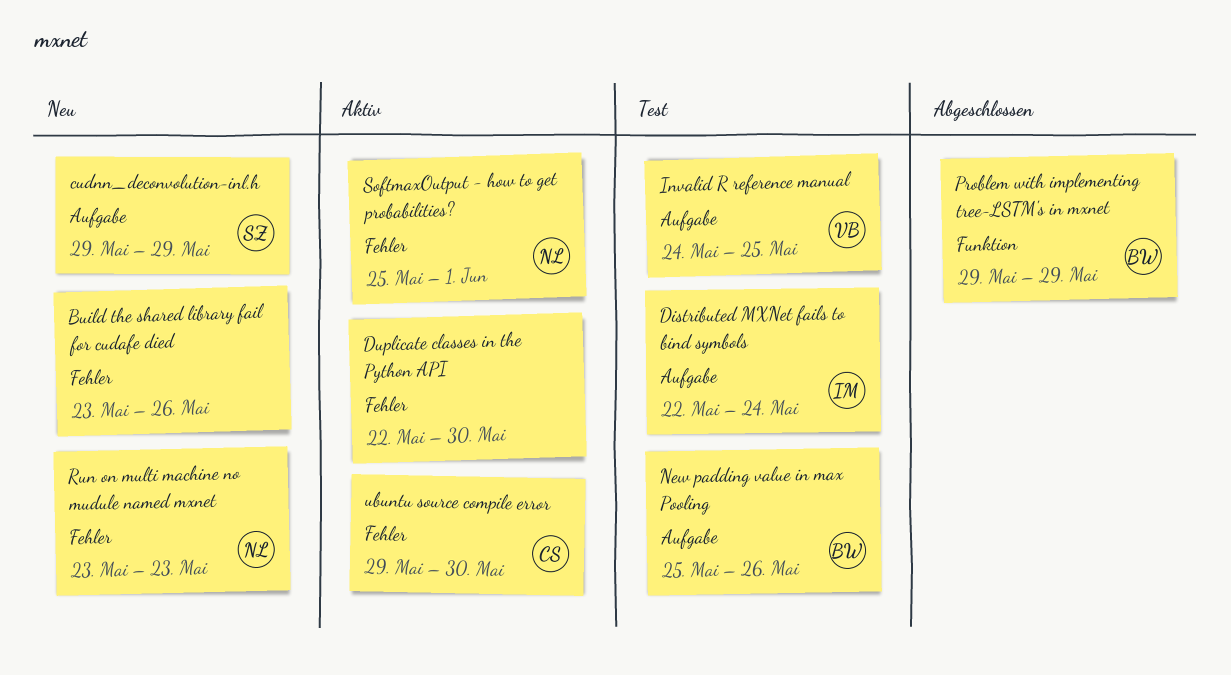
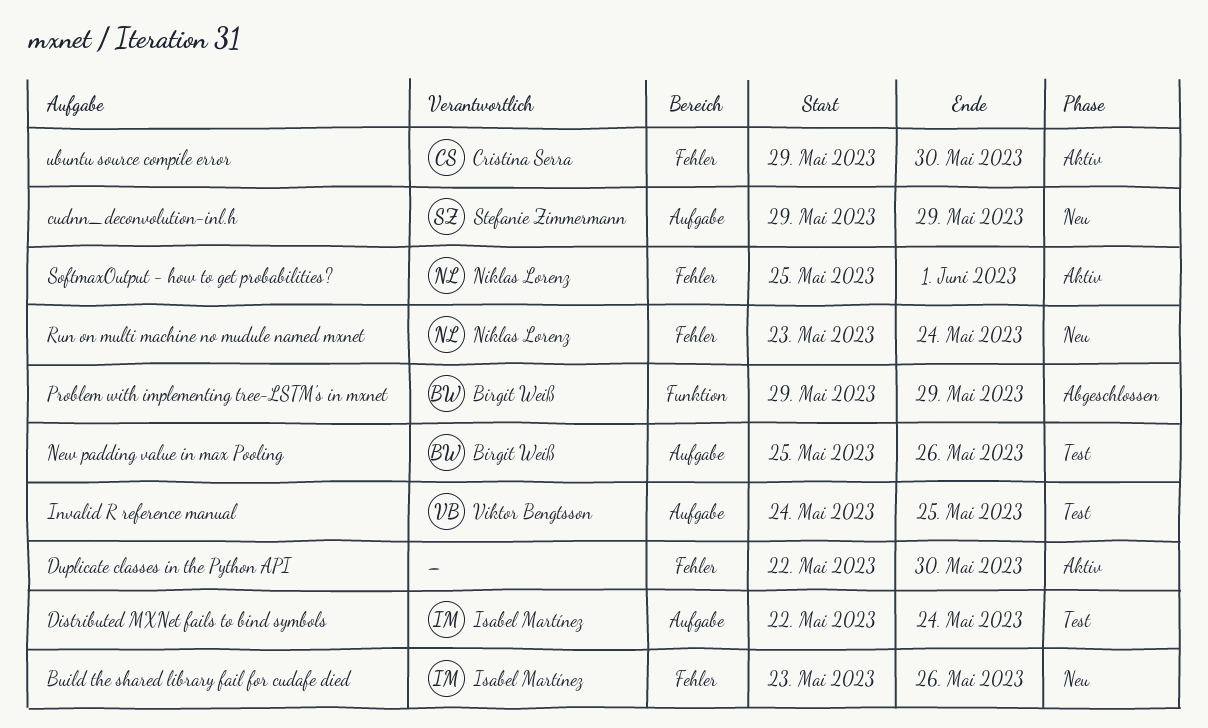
Build the shared library fail for cudafe died, owner: none -> Isabel Martínez
Run on multi machine no mudule named mxnet, due: May 23 -> May 24

